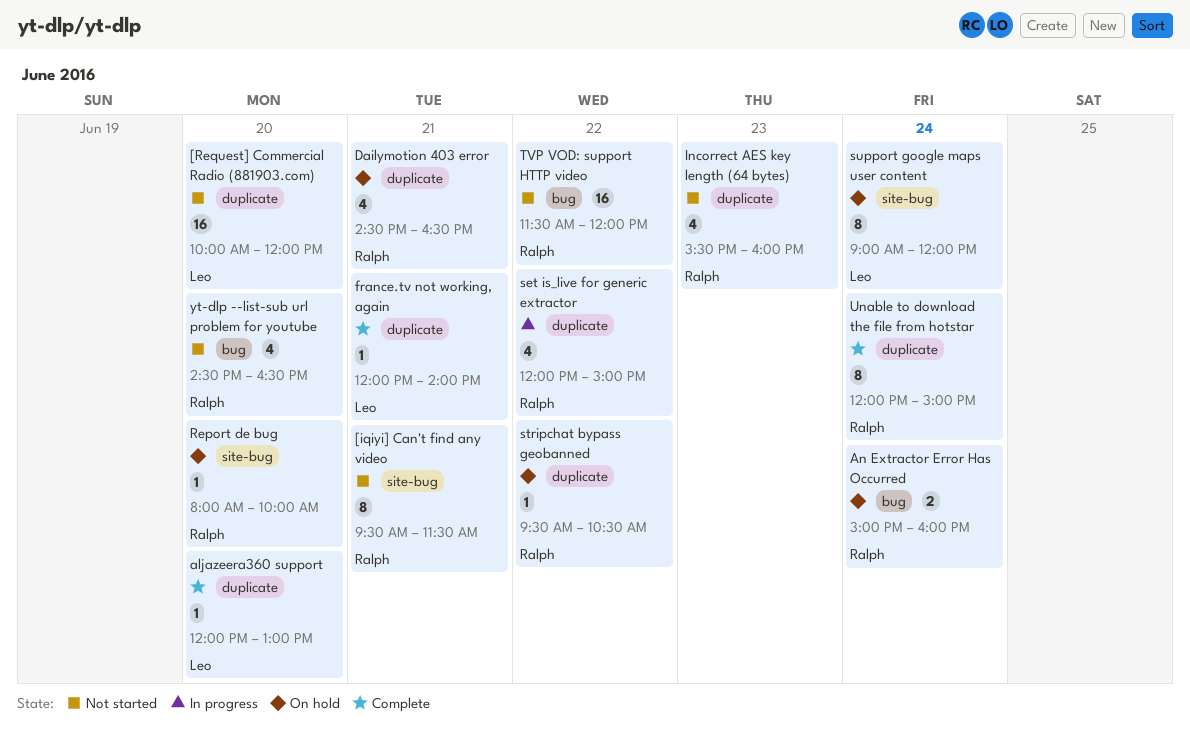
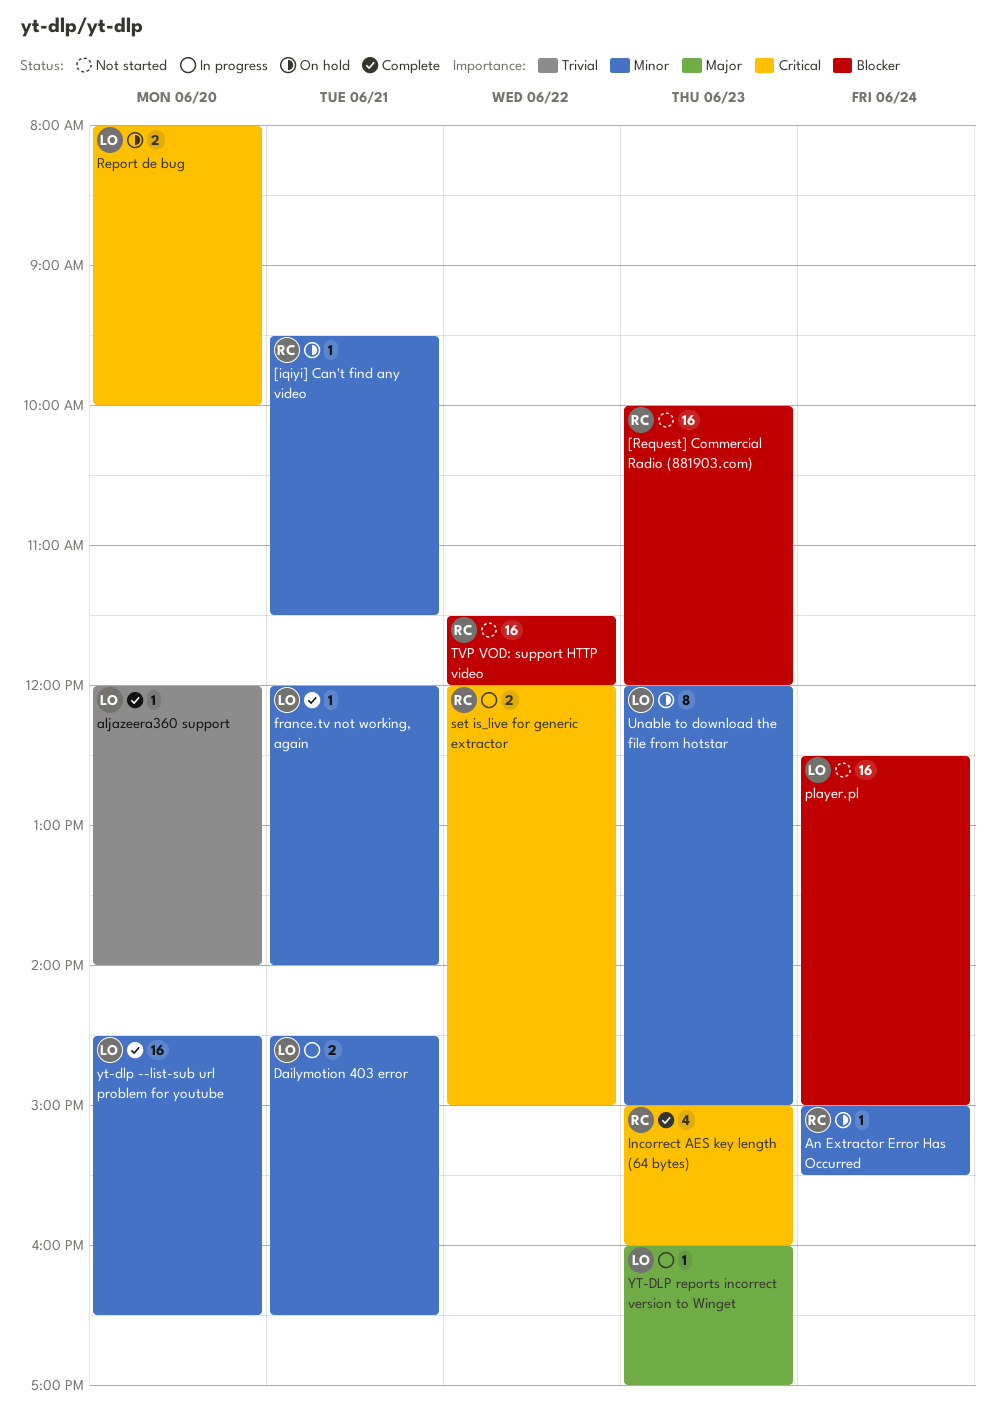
[iqiyi] Can't find any video, status: Not started -> On hold
[iqiyi] Can't find any video, estimate: 8 -> 1
[Request] Commercial Radio (881903.com), owner: Leo -> Ralph
[Request] Commercial Radio (881903.com), day: Jun 20 -> Jun 23
aljazeera360 support, ends: 13:00 -> 14:00
An Extractor Error Has Occurred, estimate: 2 -> 1
An Extractor Error Has Occurred, ends: 16:00 -> 15:30
Dailymotion 403 error, status: On hold -> In progress
Dailymotion 403 error, owner: Ralph -> Leo
Dailymotion 403 error, estimate: 4 -> 2
Incorrect AES key length (64 bytes), status: Not started -> Complete
Incorrect AES key length (64 bytes), begins: 15:30 -> 15:00
player.pl: none -> present
Report de bug, owner: Ralph -> Leo
Report de bug, estimate: 1 -> 2
set is_live for generic extractor, estimate: 4 -> 2
stripchat bypass geobanned: present -> none
support google maps user content: present -> none
Unable to download the file from hotstar, status: Complete -> On hold
Unable to download the file from hotstar, owner: Ralph -> Leo
Unable to download the file from hotstar, day: Jun 24 -> Jun 23
yt-dlp --list-sub url problem for youtube, status: Not started -> Complete
yt-dlp --list-sub url problem for youtube, owner: Ralph -> Leo
yt-dlp --list-sub url problem for youtube, estimate: 4 -> 16
YT-DLP reports incorrect version to Winget: none -> present

